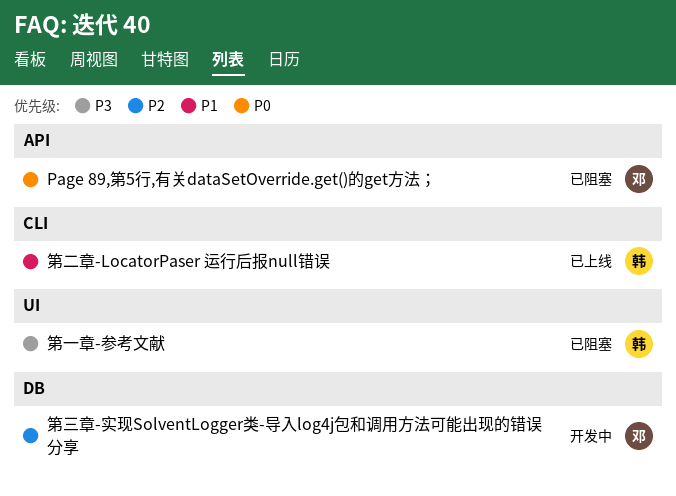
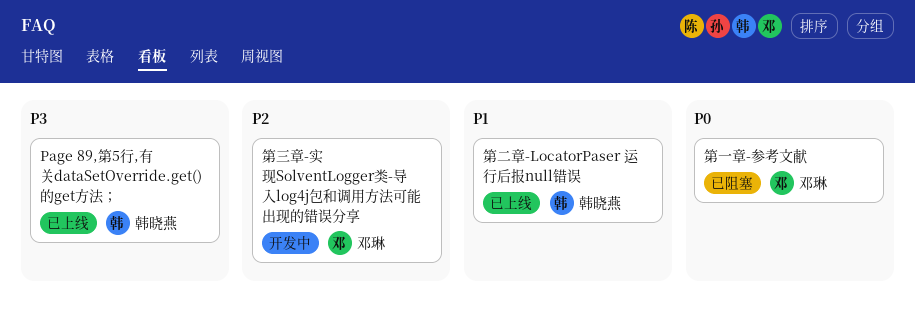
Page 89,第5行,有关dataSetOverride.get()的get方法；, status: 已阻塞 -> 已上线
Page 89,第5行,有关dataSetOverride.get()的get方法；, owner: 邓琳 -> 韩晓燕
Page 89,第5行,有关dataSetOverride.get()的get方法；, priority: P0 -> P3
第一章-参考文献, owner: 韩晓燕 -> 邓琳
第一章-参考文献, priority: P3 -> P0

